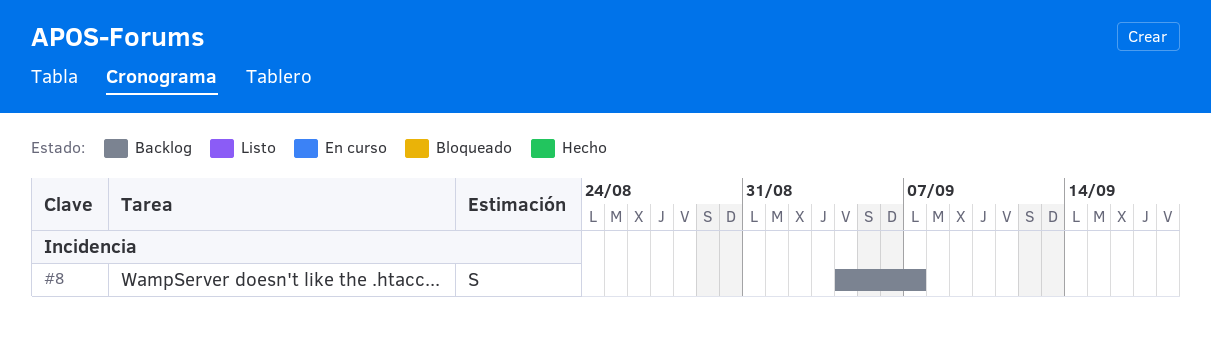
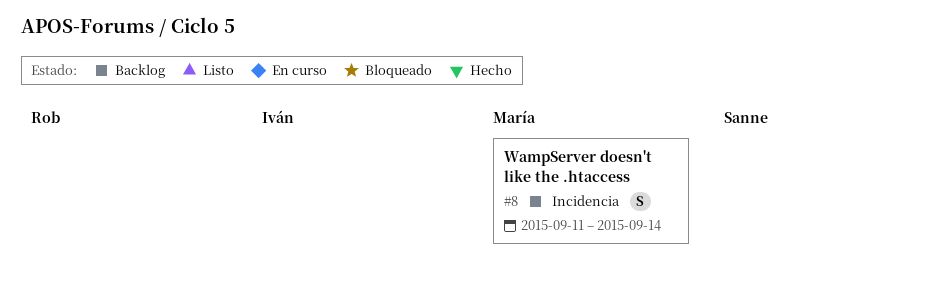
#8, start: Sep 4 -> Sep 11
#8, due: Sep 7 -> Sep 14

